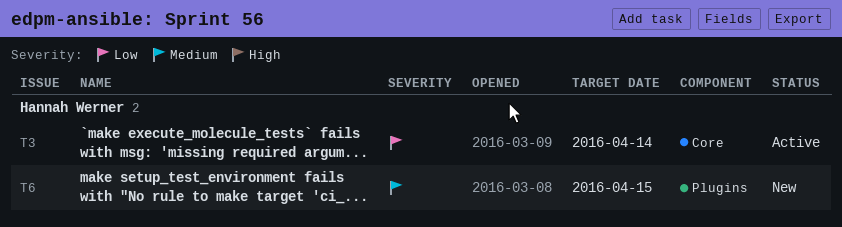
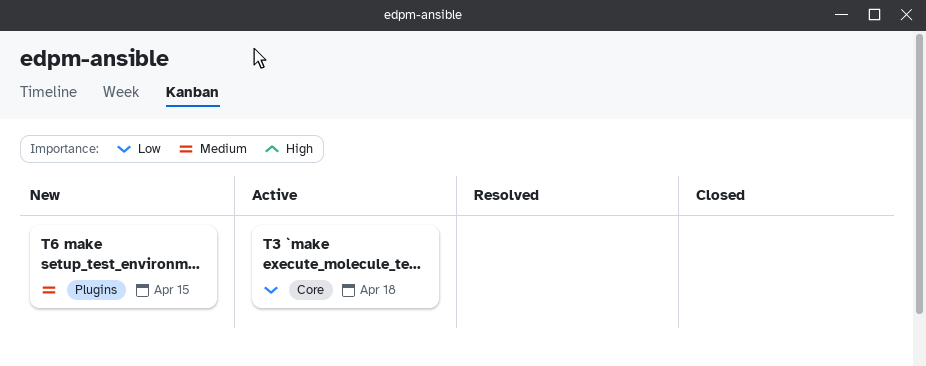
T3, due: Apr 14 -> Apr 18

